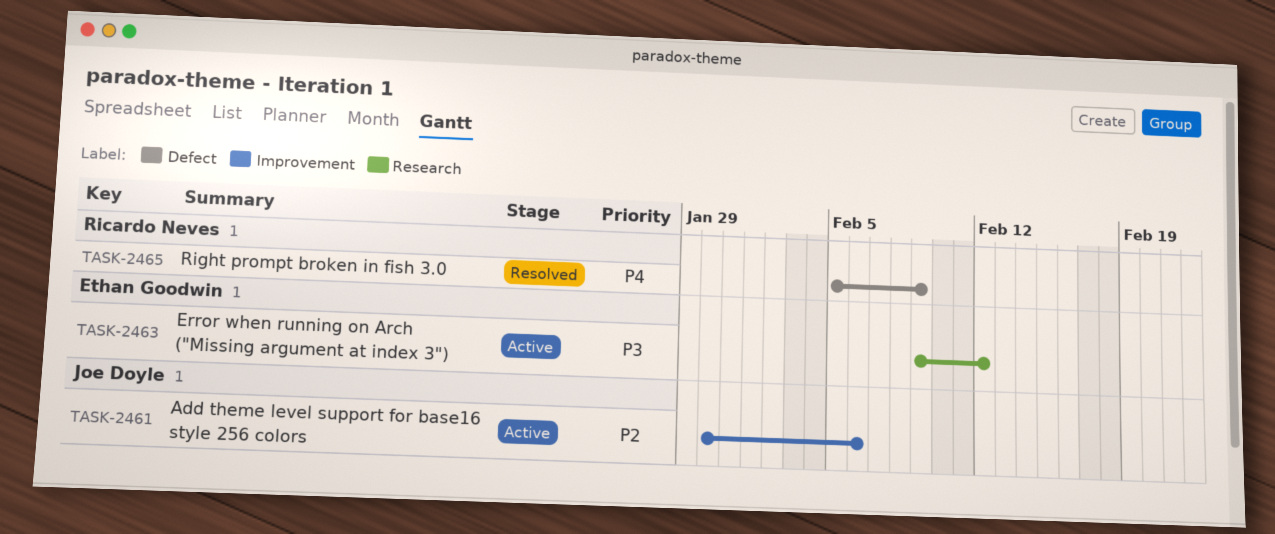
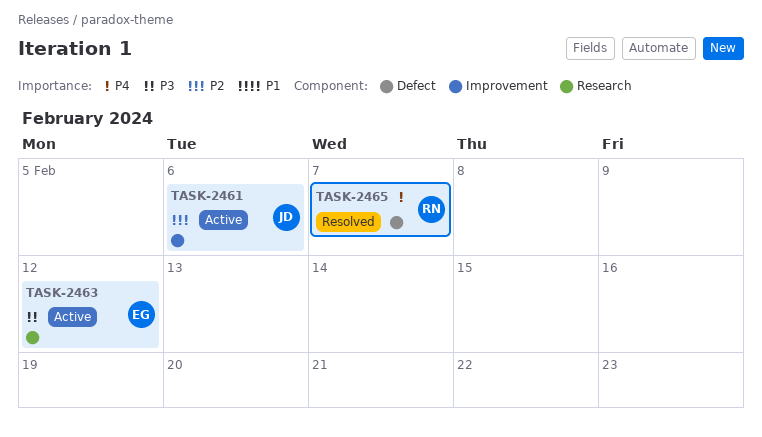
TASK-2465, due: Feb 9 -> Feb 7

